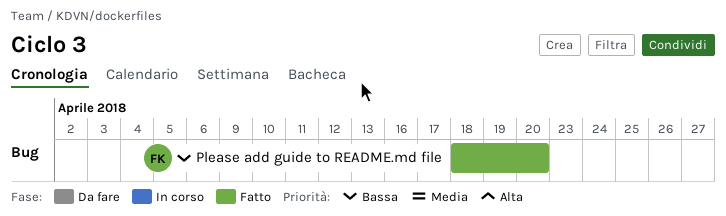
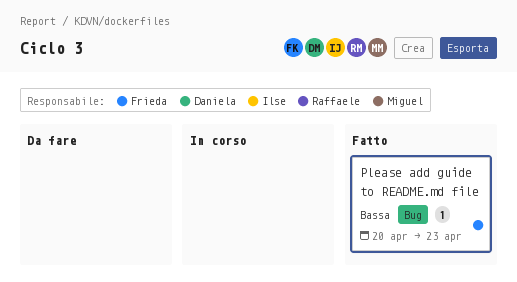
Please add guide to README.md file, start: Apr 18 -> Apr 20
Please add guide to README.md file, due: Apr 20 -> Apr 23

